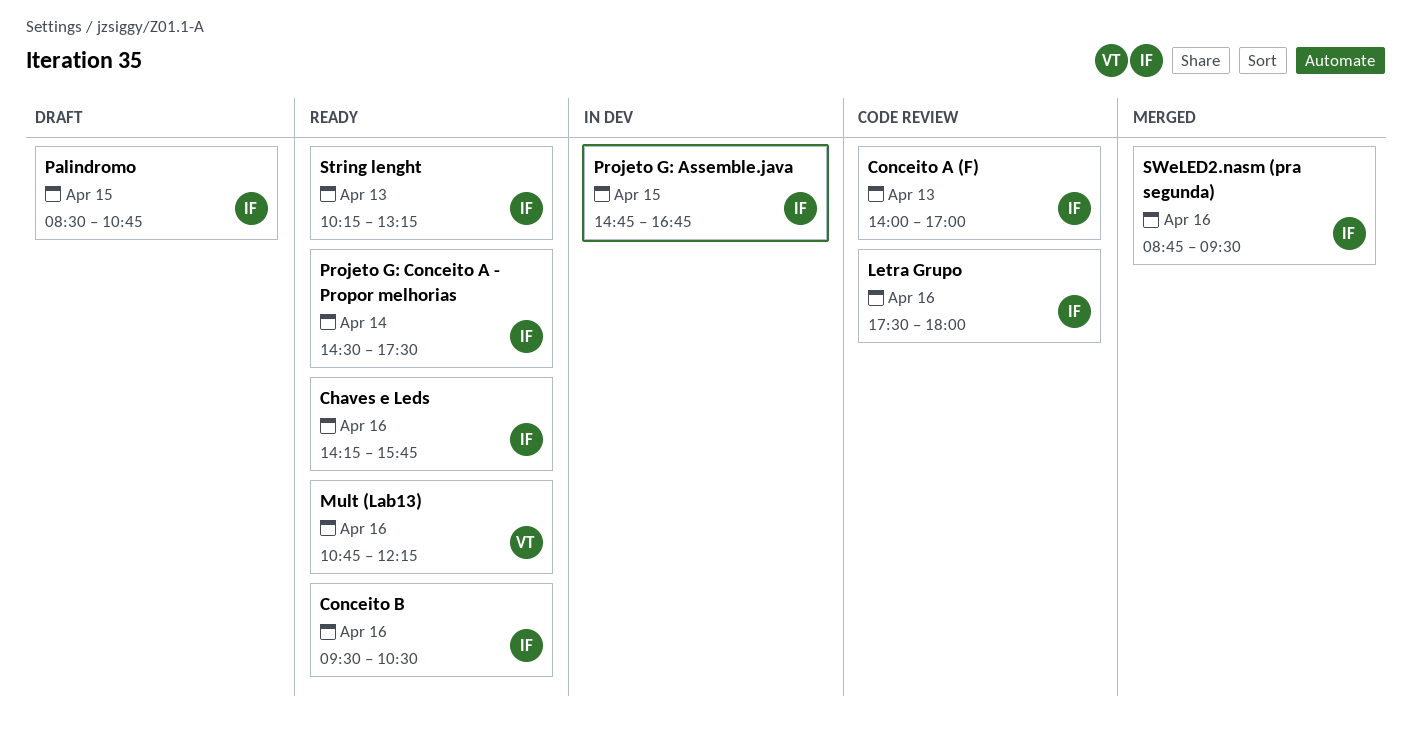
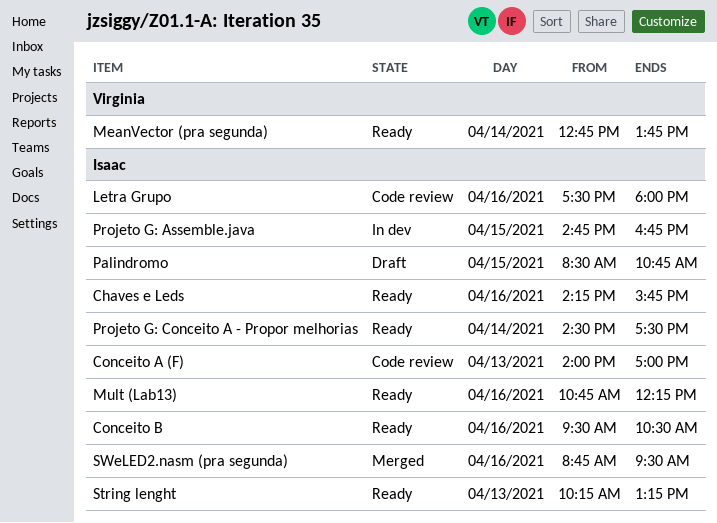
MeanVector (pra segunda): none -> present
Mult (Lab13), owner: Virginia -> Isaac

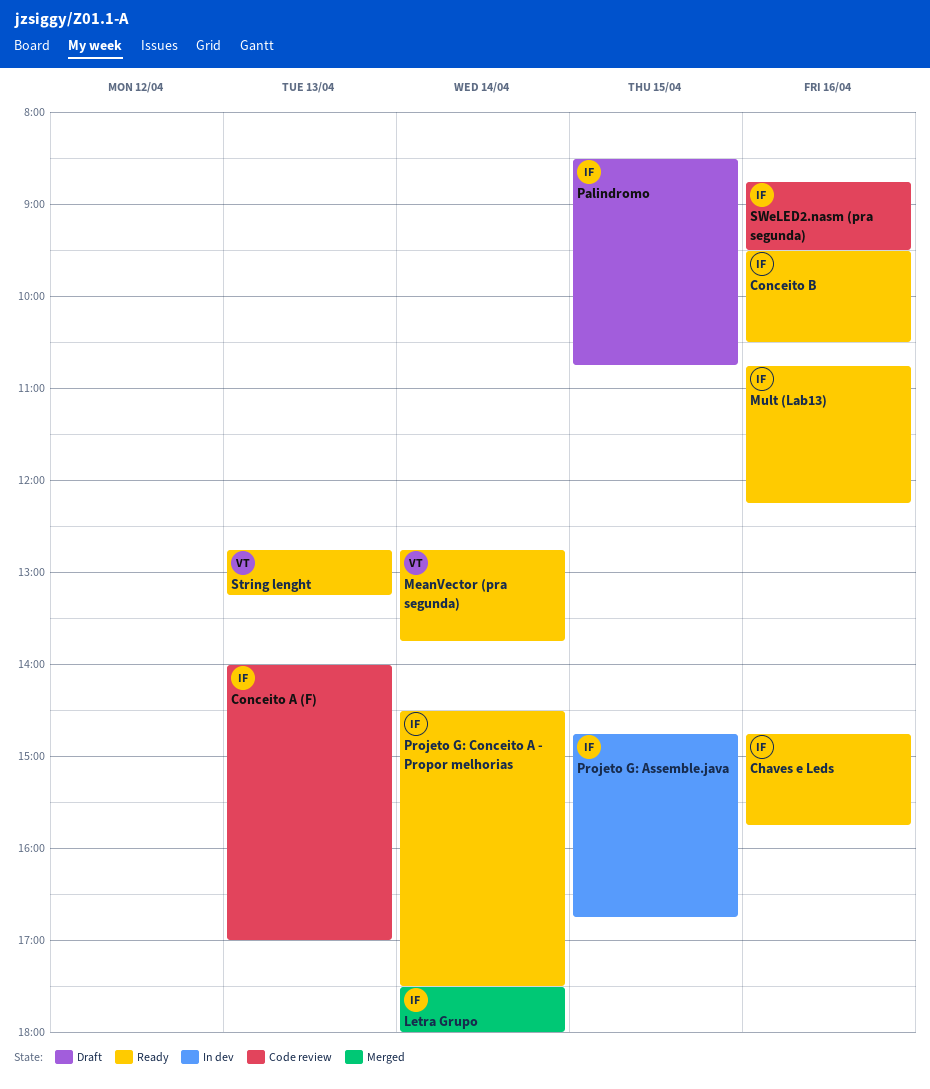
Chaves e Leds, begins: 14:15 -> 14:45
Letra Grupo, status: Code review -> Merged
Letra Grupo, day: Apr 16 -> Apr 14
String lenght, owner: Isaac -> Virginia
String lenght, begins: 10:15 -> 12:45
SWeLED2.nasm (pra segunda), status: Merged -> Code review

